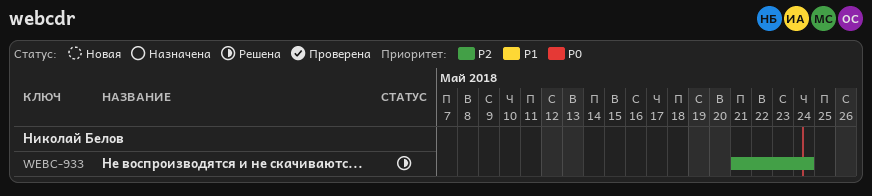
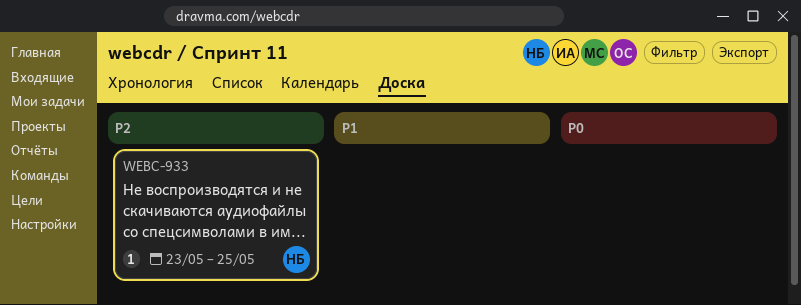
WEBC-933, start: May 21 -> May 23
WEBC-933, due: May 24 -> May 25

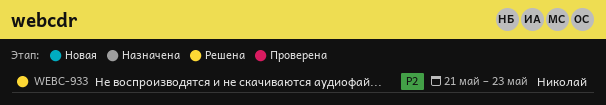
WEBC-933, start: May 23 -> May 21
WEBC-933, due: May 25 -> May 23

